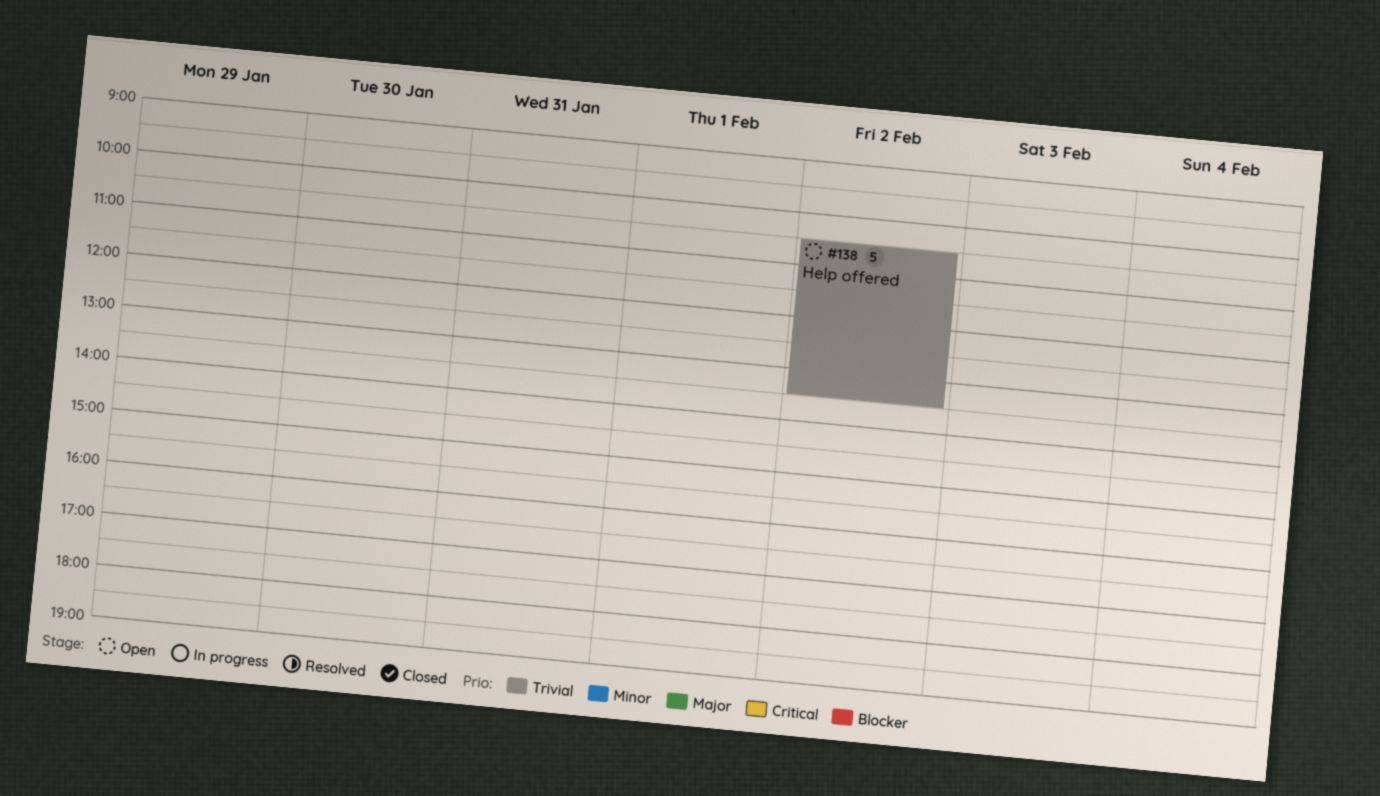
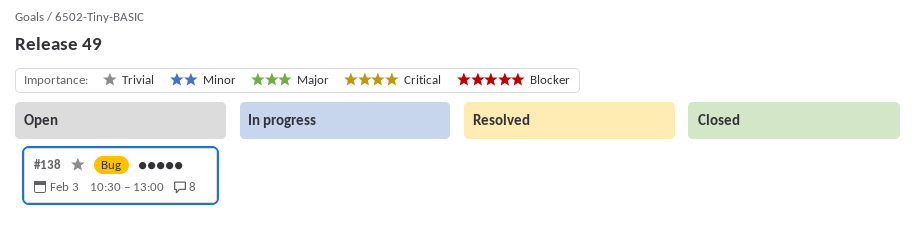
#138, day: Feb 2 -> Feb 3
#138, ends: 13:30 -> 13:00

